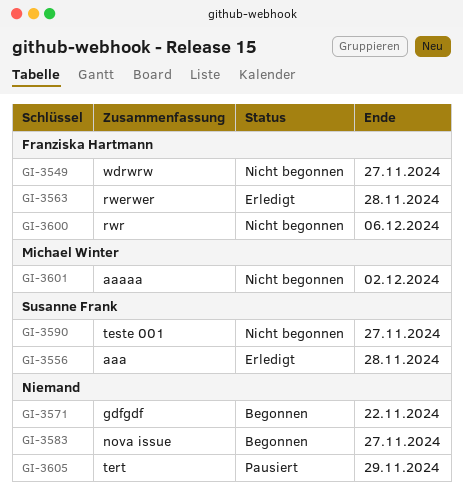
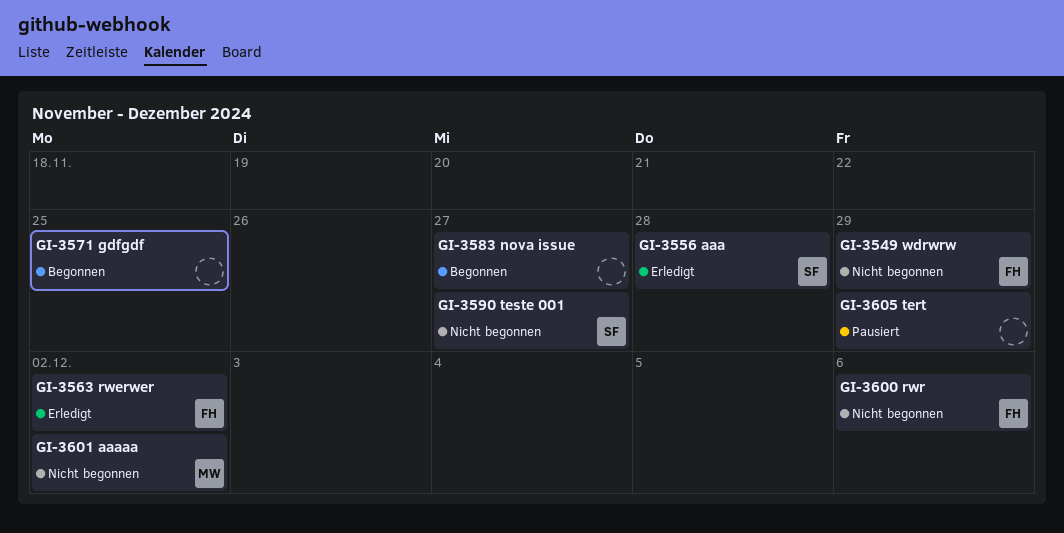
GI-3549, due: Nov 27 -> Nov 29
GI-3563, due: Nov 28 -> Dec 2
GI-3571, due: Nov 22 -> Nov 25

